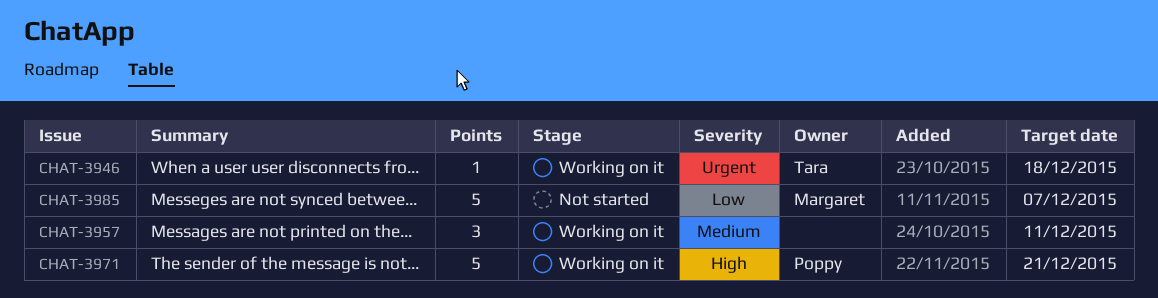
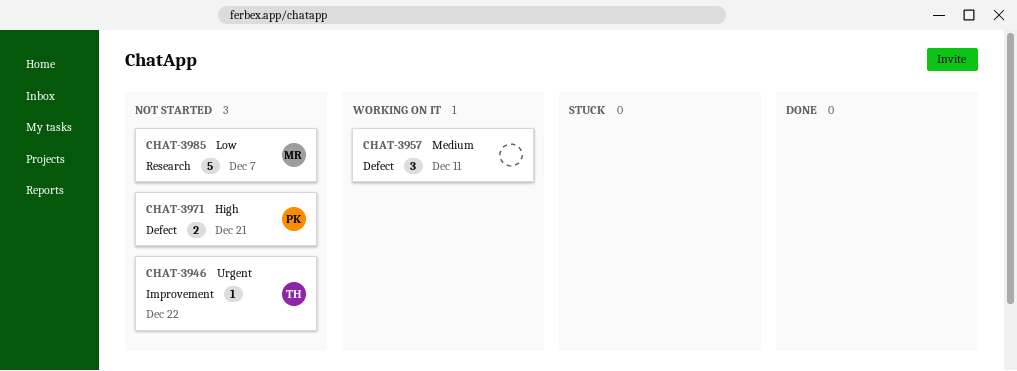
CHAT-3946, status: Working on it -> Not started
CHAT-3946, due: Dec 18 -> Dec 22
CHAT-3971, status: Working on it -> Not started
CHAT-3971, estimate: 5 -> 2

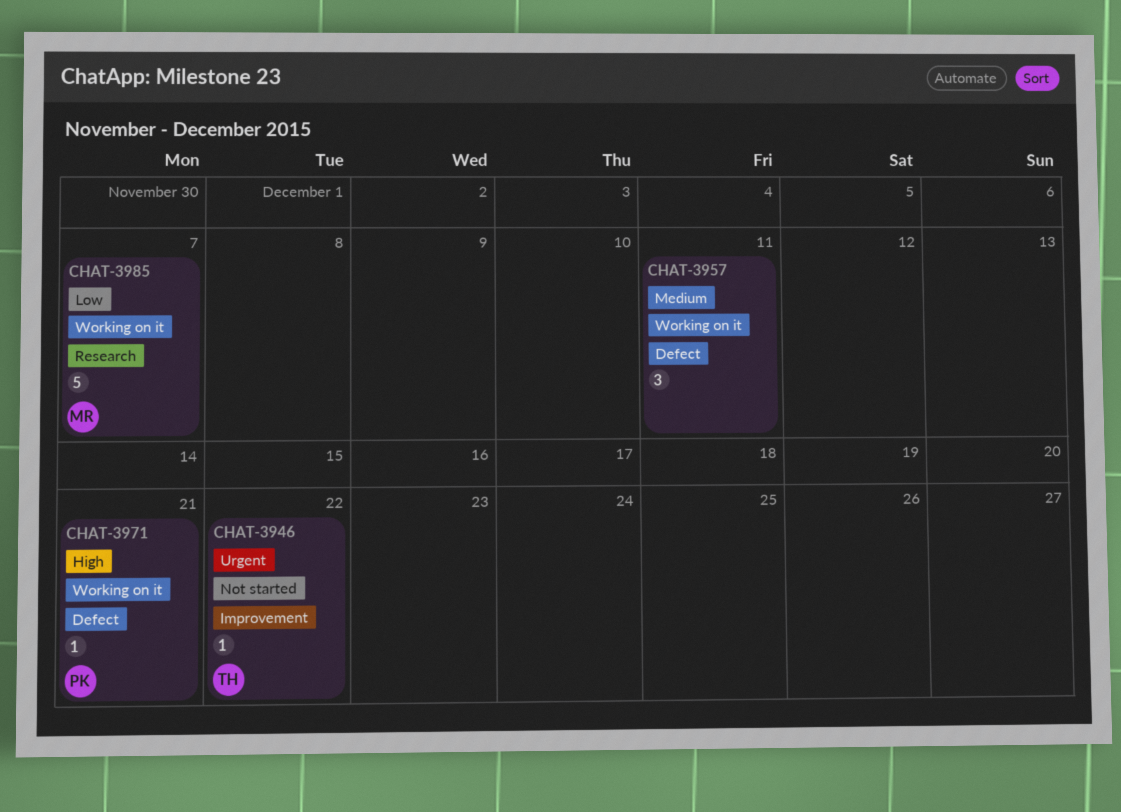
CHAT-3971, status: Not started -> Working on it
CHAT-3971, estimate: 2 -> 1
CHAT-3985, status: Not started -> Working on it

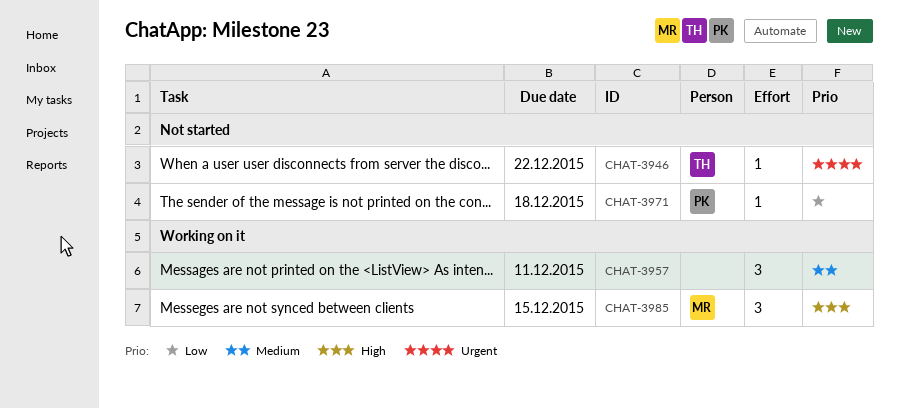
CHAT-3971, status: Working on it -> Not started
CHAT-3971, priority: High -> Low
CHAT-3971, due: Dec 21 -> Dec 18
CHAT-3985, priority: Low -> High
CHAT-3985, estimate: 5 -> 3
CHAT-3985, due: Dec 7 -> Dec 15

